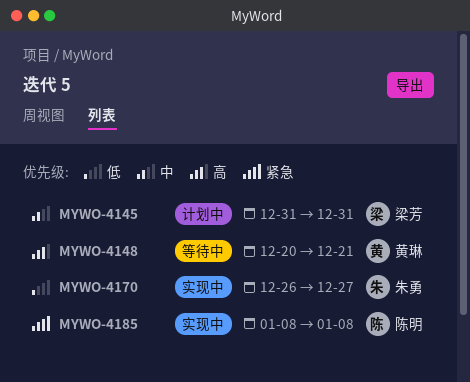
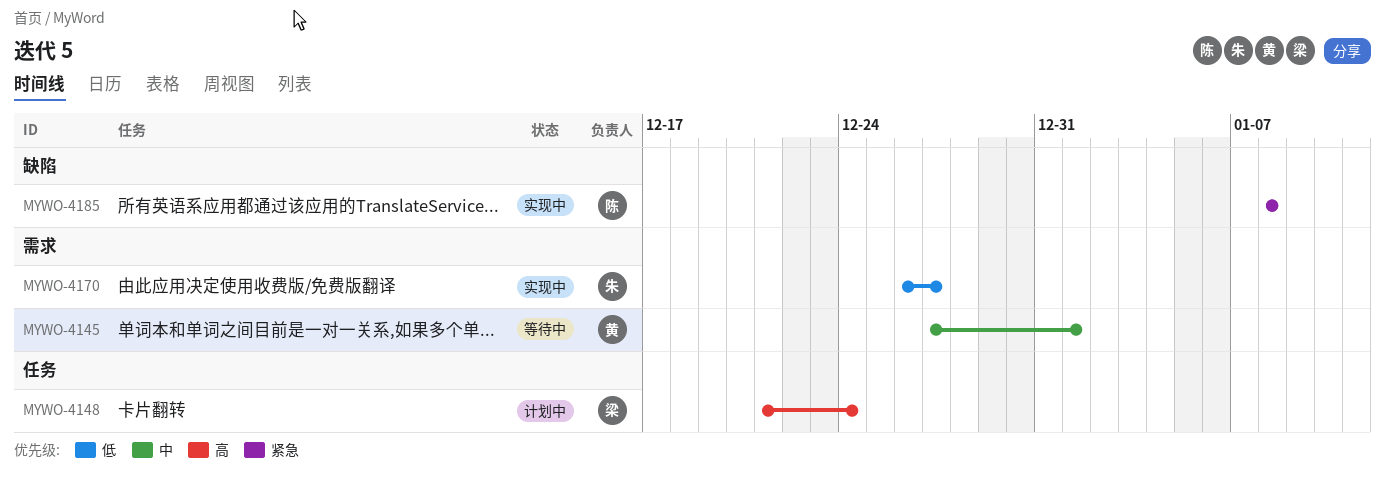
MYWO-4145, status: 计划中 -> 等待中
MYWO-4145, owner: 梁芳 -> 黄琳
MYWO-4145, start: Dec 31 -> Dec 27
MYWO-4145, due: Dec 31 -> Jan 1
MYWO-4148, status: 等待中 -> 计划中
MYWO-4148, owner: 黄琳 -> 梁芳
MYWO-4148, start: Dec 20 -> Dec 21
MYWO-4148, due: Dec 21 -> Dec 24

